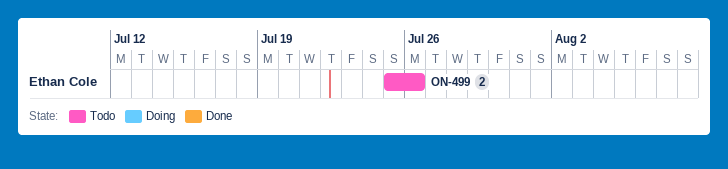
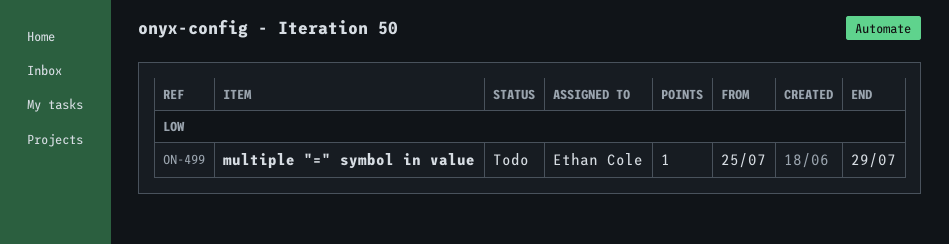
ON-499, estimate: 2 -> 1
ON-499, due: Jul 26 -> Jul 29

